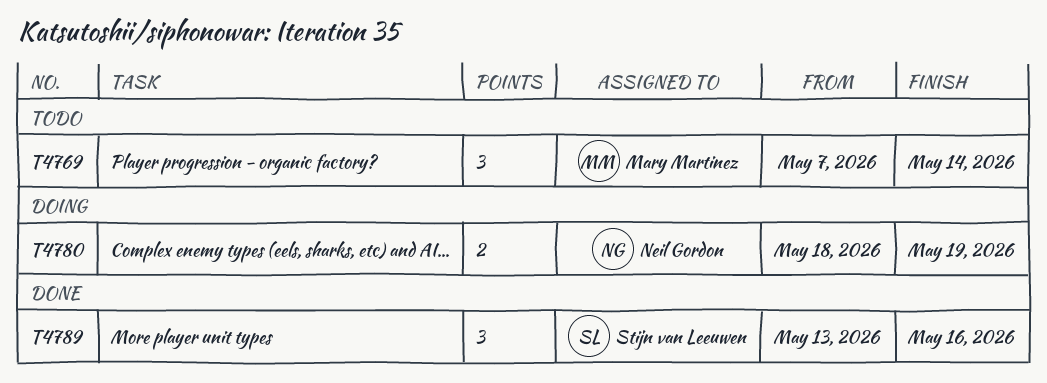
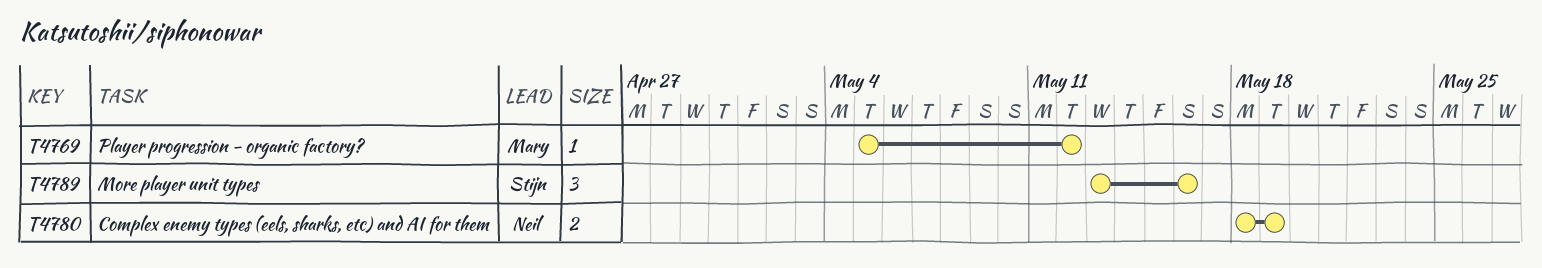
T4769, estimate: 3 -> 1
T4769, start: May 7 -> May 5
T4769, due: May 14 -> May 12

